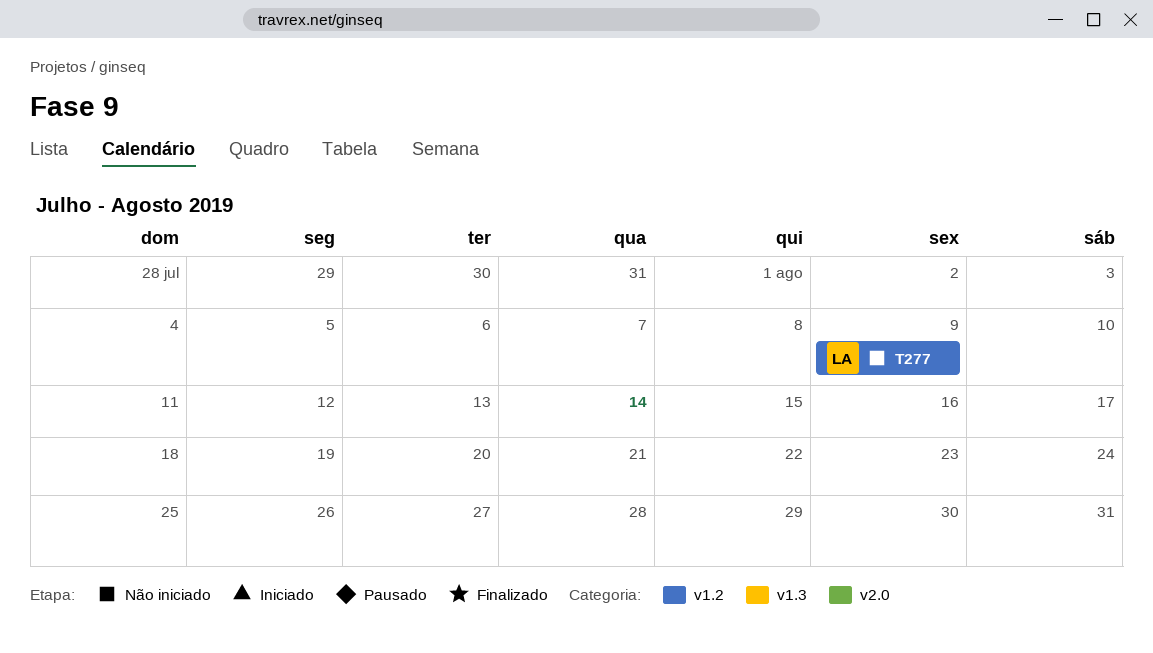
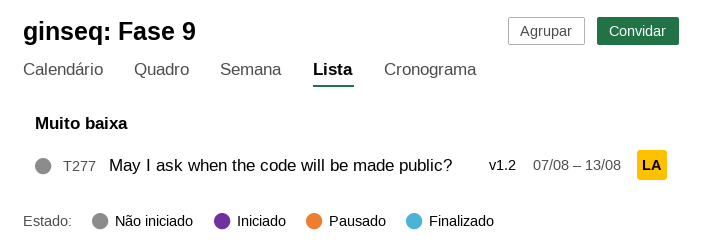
T277, start: Aug 9 -> Aug 7
T277, due: Aug 9 -> Aug 13

